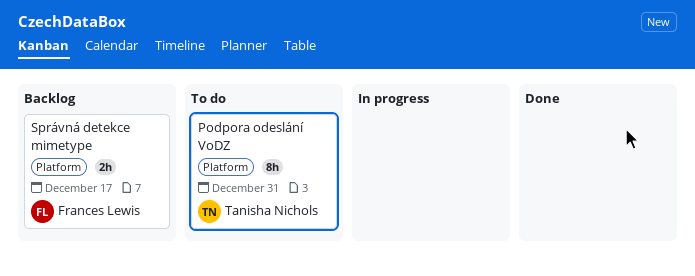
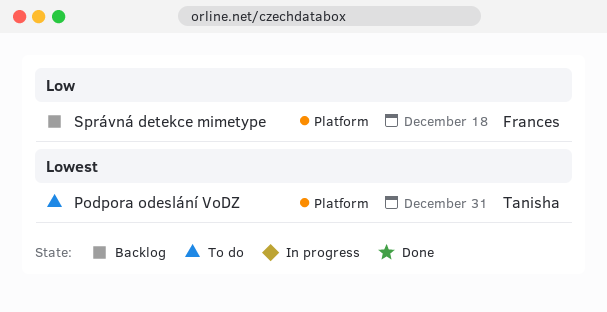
Správná detekce mimetype, due: Dec 17 -> Dec 18

